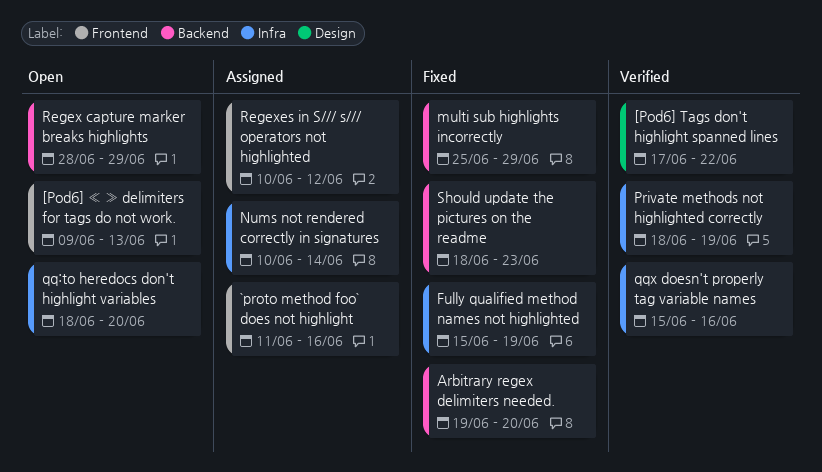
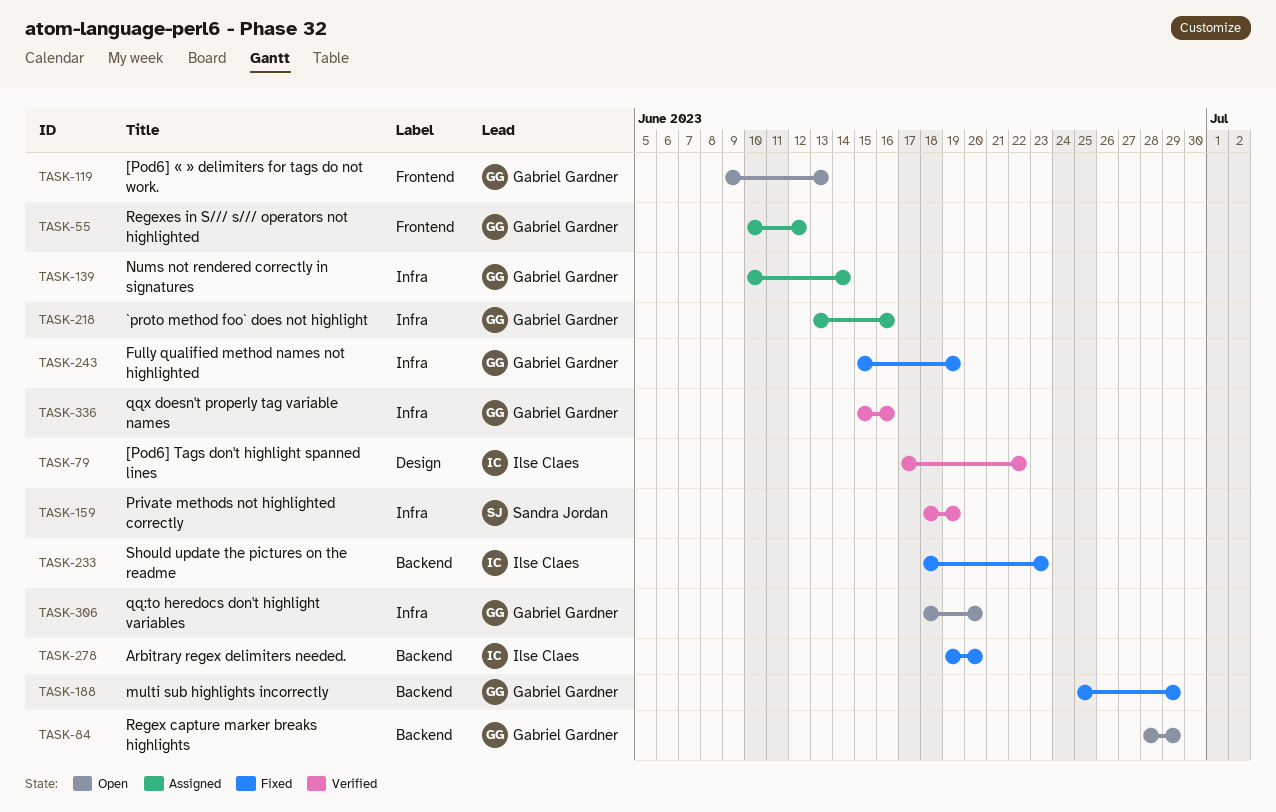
`proto method foo` does not highlight, label: Frontend -> Infra
`proto method foo` does not highlight, start: Jun 11 -> Jun 13

